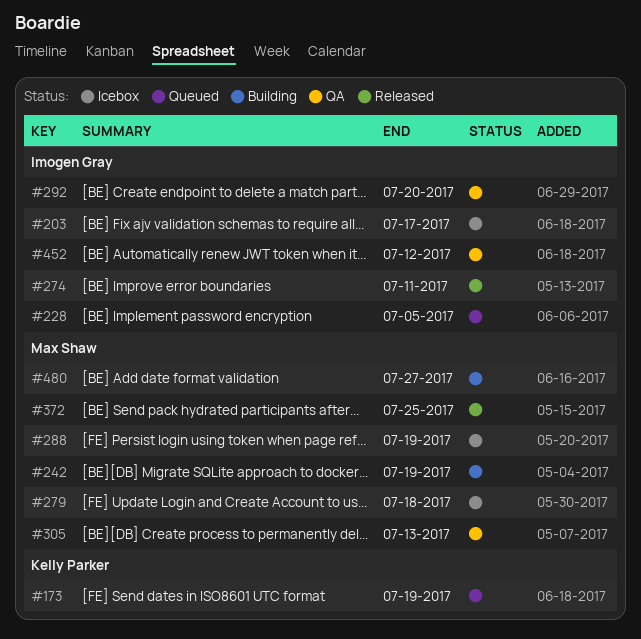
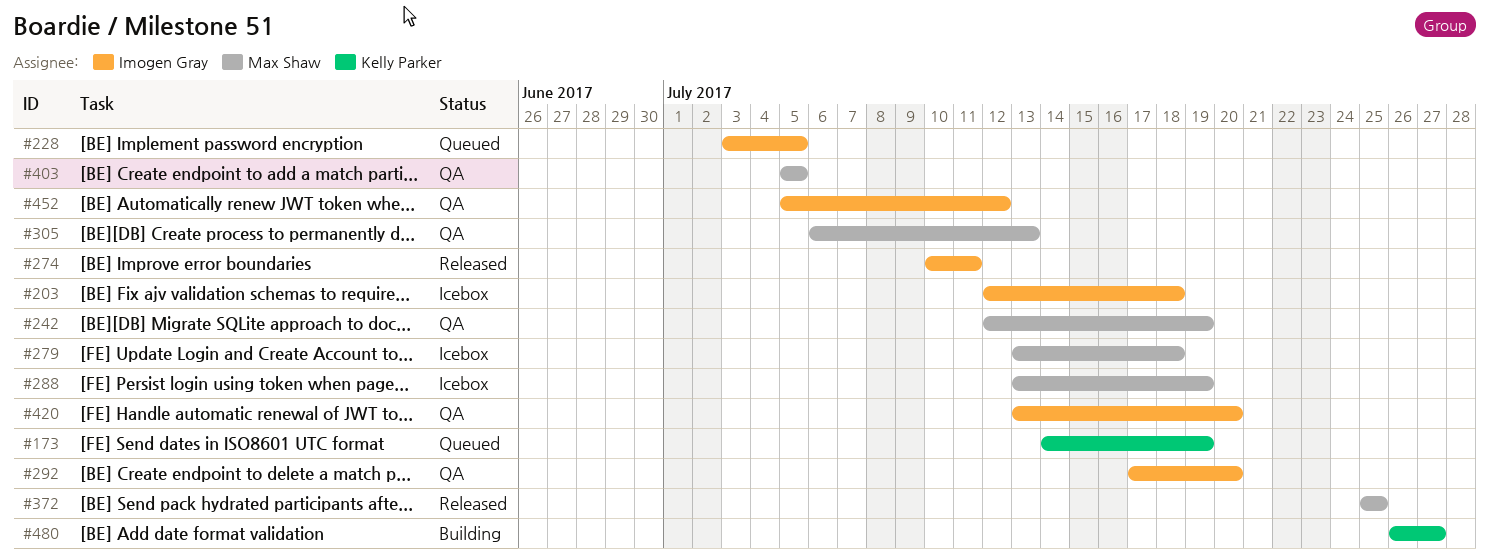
#203, due: Jul 17 -> Jul 18
#242, status: Building -> QA
#403: none -> present
#420: none -> present
#480, owner: Max Shaw -> Kelly Parker

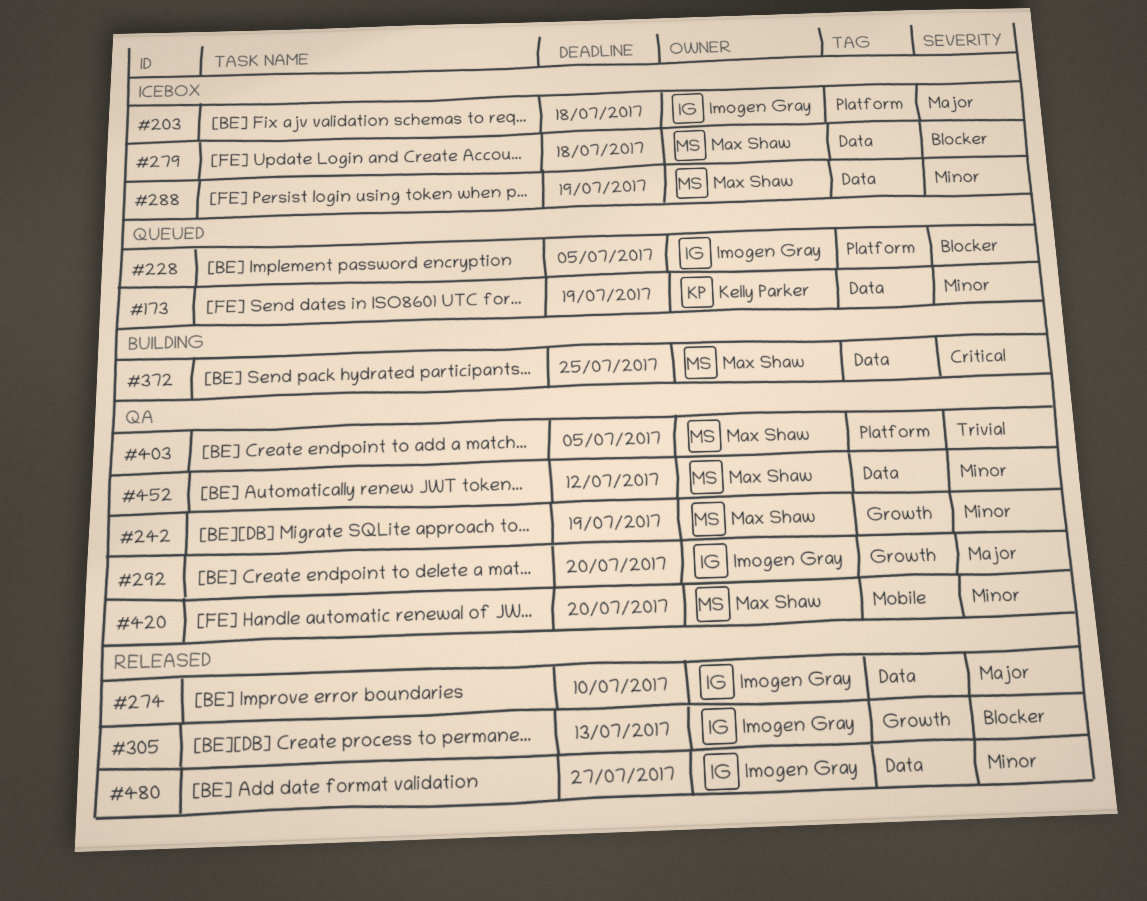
#274, due: Jul 11 -> Jul 10
#305, status: QA -> Released
#305, owner: Max Shaw -> Imogen Gray
#372, status: Released -> Building
#420, owner: Imogen Gray -> Max Shaw
#452, owner: Imogen Gray -> Max Shaw
#480, status: Building -> Released
#480, owner: Kelly Parker -> Imogen Gray

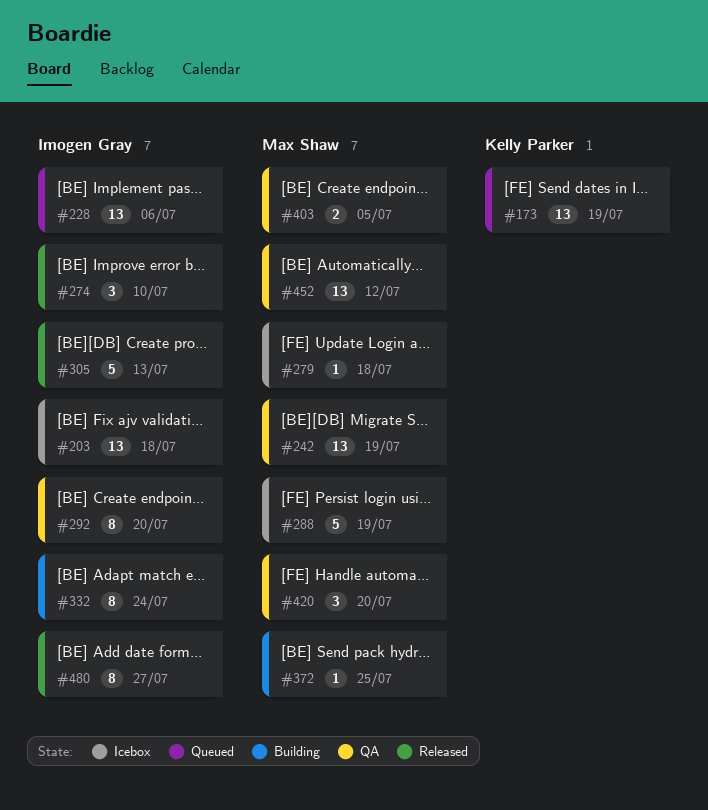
#228, due: Jul 5 -> Jul 6
#332: none -> present

